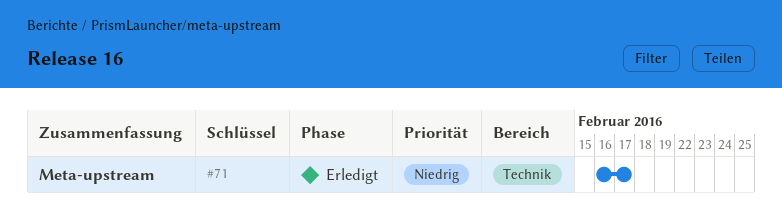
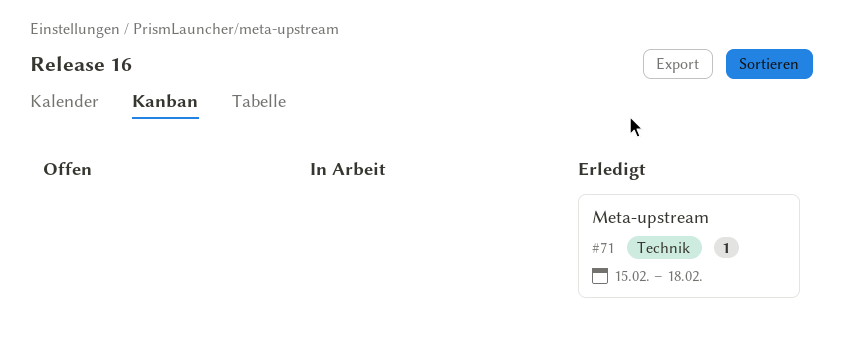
#71, start: Feb 16 -> Feb 15
#71, due: Feb 17 -> Feb 18

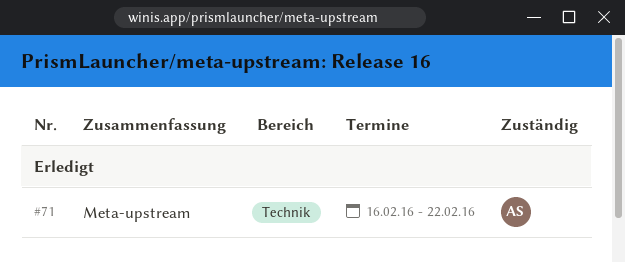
#71, start: Feb 15 -> Feb 16
#71, due: Feb 18 -> Feb 22

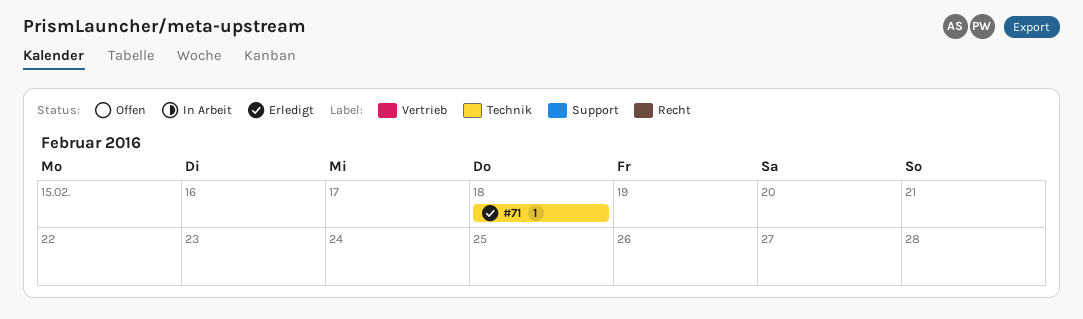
#71, start: Feb 16 -> Feb 18
#71, due: Feb 22 -> Feb 18

